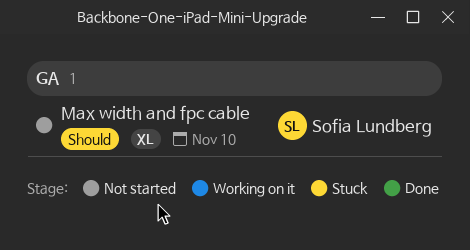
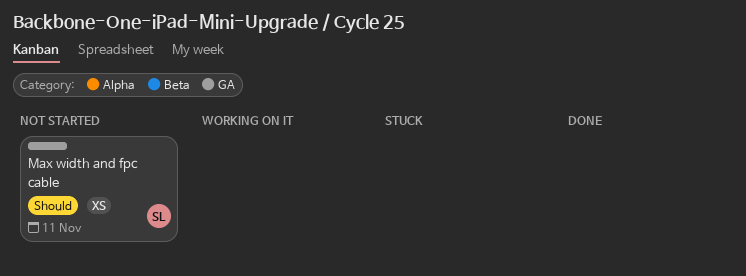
Max width and fpc cable, estimate: XL -> XS
Max width and fpc cable, due: Nov 10 -> Nov 11

